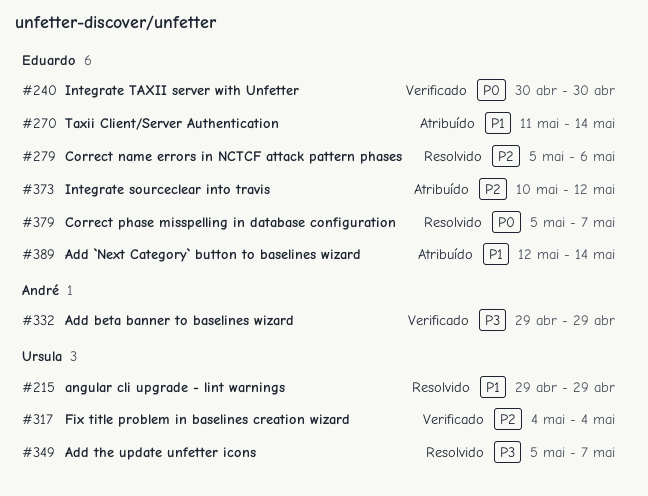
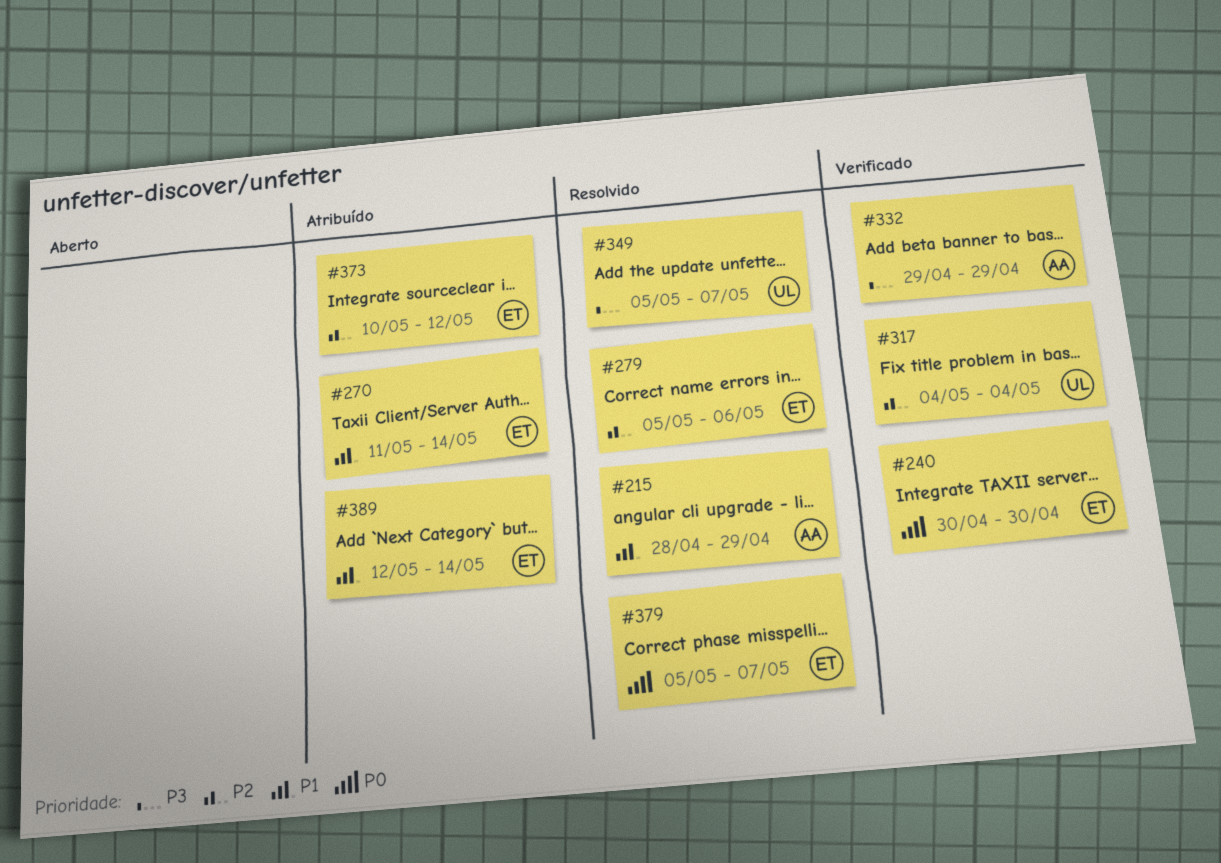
#215, owner: Ursula -> André
#215, start: Apr 29 -> Apr 28

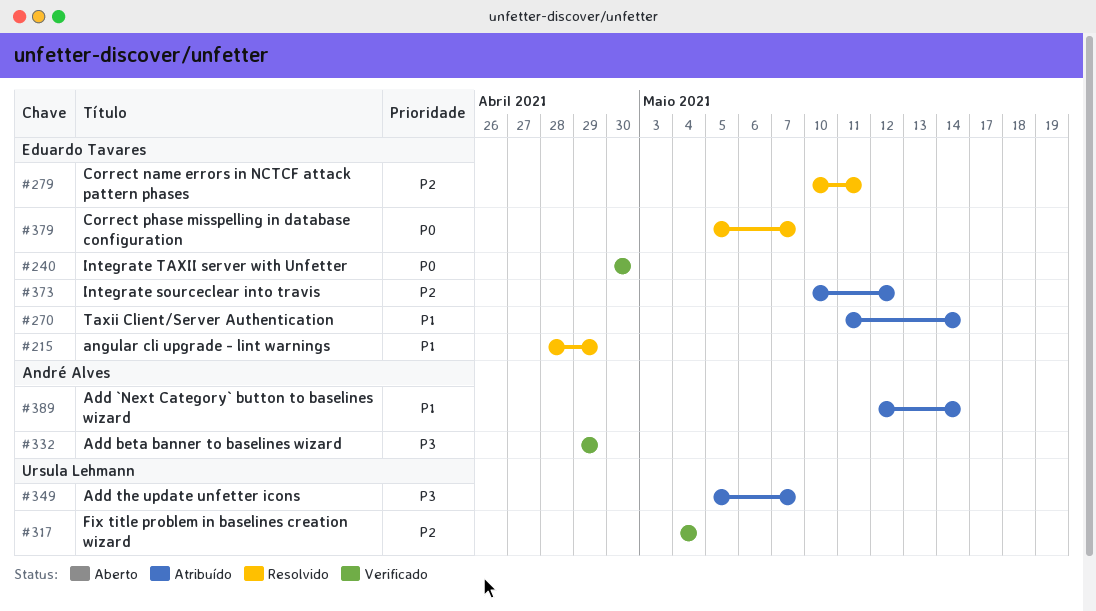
#215, owner: André Alves -> Eduardo Tavares
#279, start: May 5 -> May 10
#279, due: May 6 -> May 11
#349, status: Resolvido -> Atribuído
#389, owner: Eduardo Tavares -> André Alves

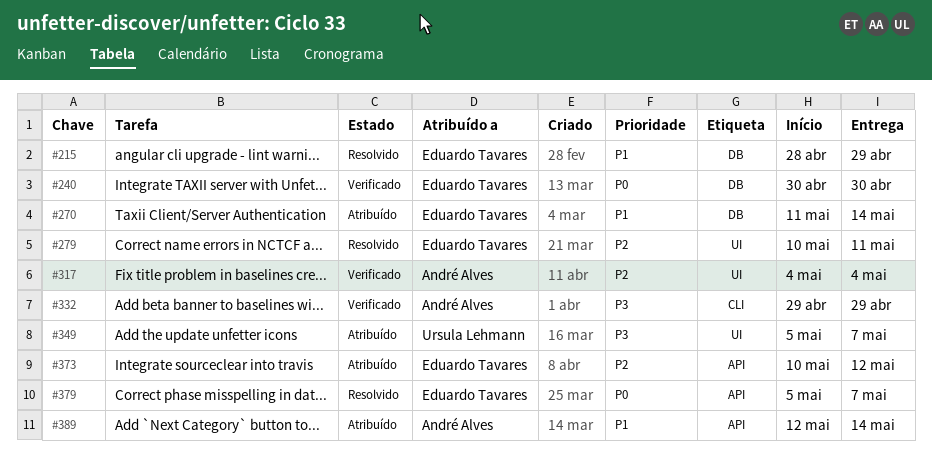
#317, owner: Ursula Lehmann -> André Alves

